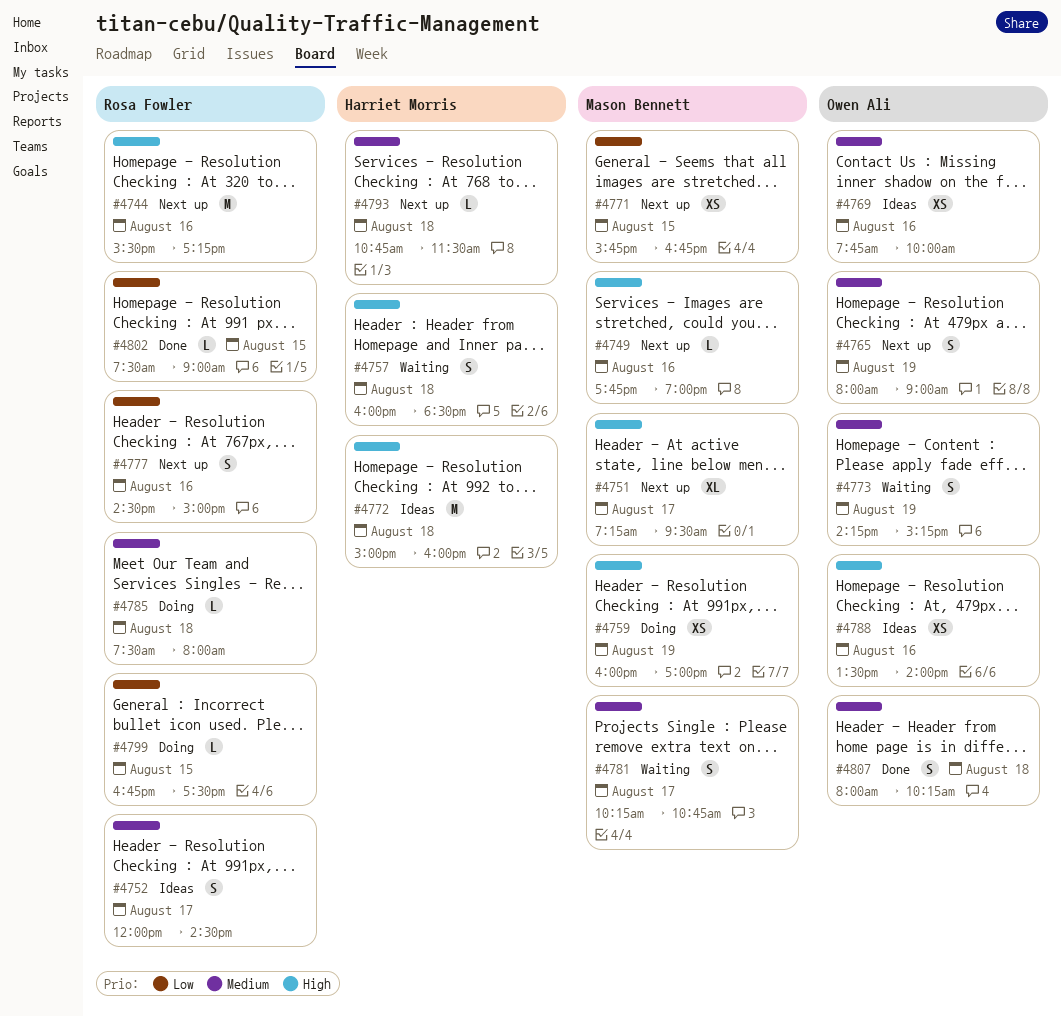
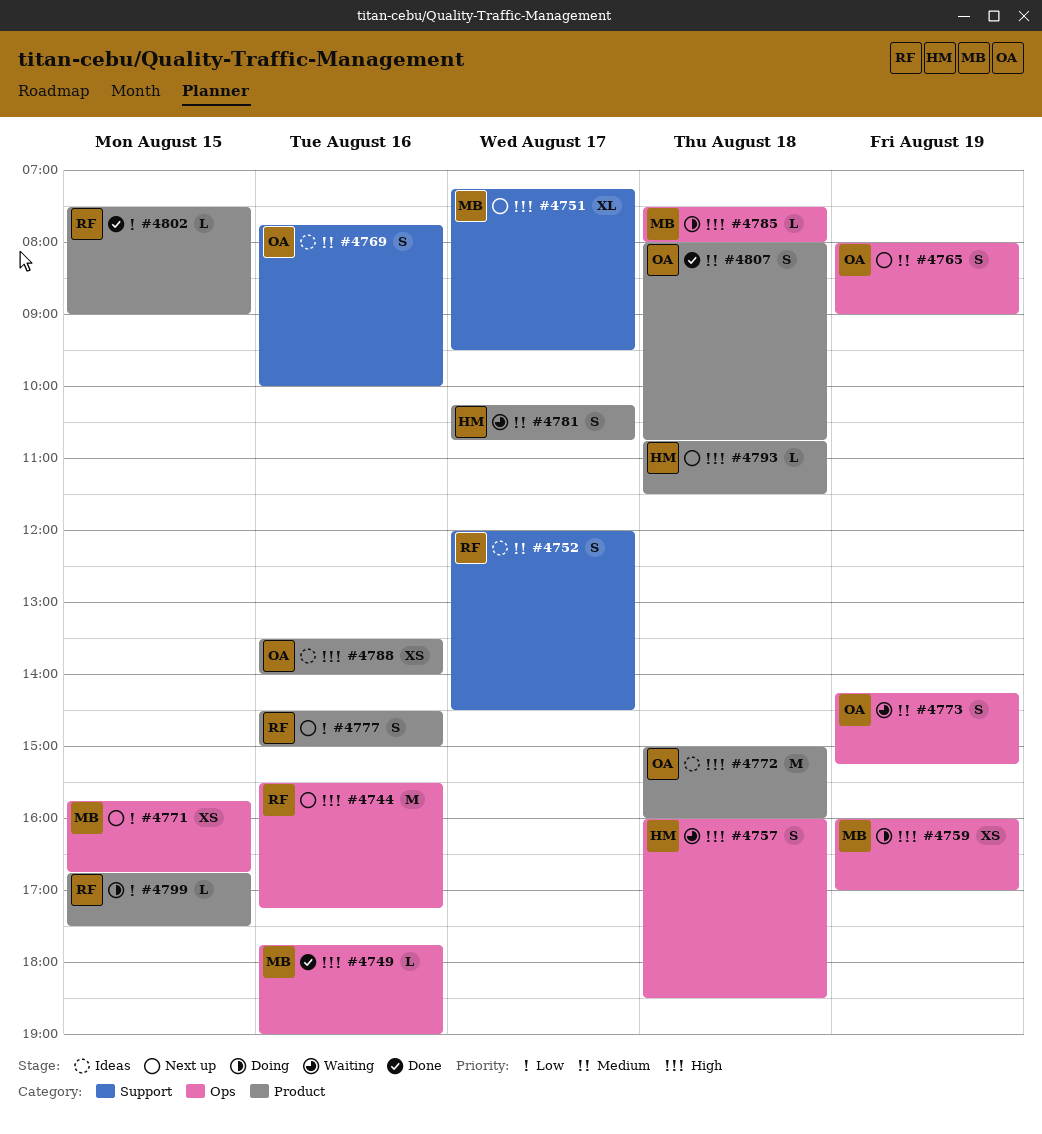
#4749, status: Next up -> Done
#4769, estimate: XS -> S
#4772, owner: Harriet Morris -> Owen Ali
#4781, owner: Mason Bennett -> Harriet Morris
#4785, owner: Rosa Fowler -> Mason Bennett
#4785, priority: Medium -> High
#4793, priority: Medium -> High
#4807, ends: 10:15 -> 10:45

